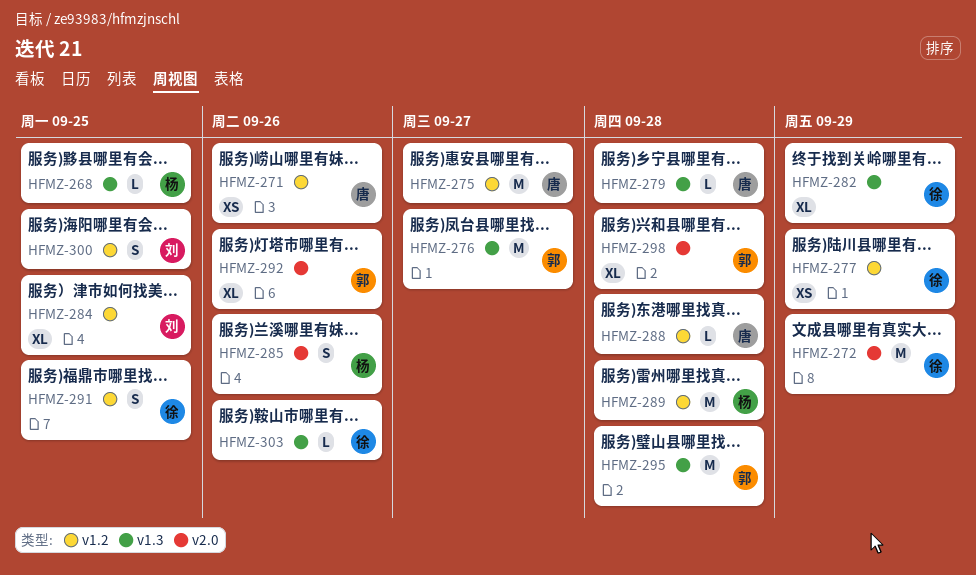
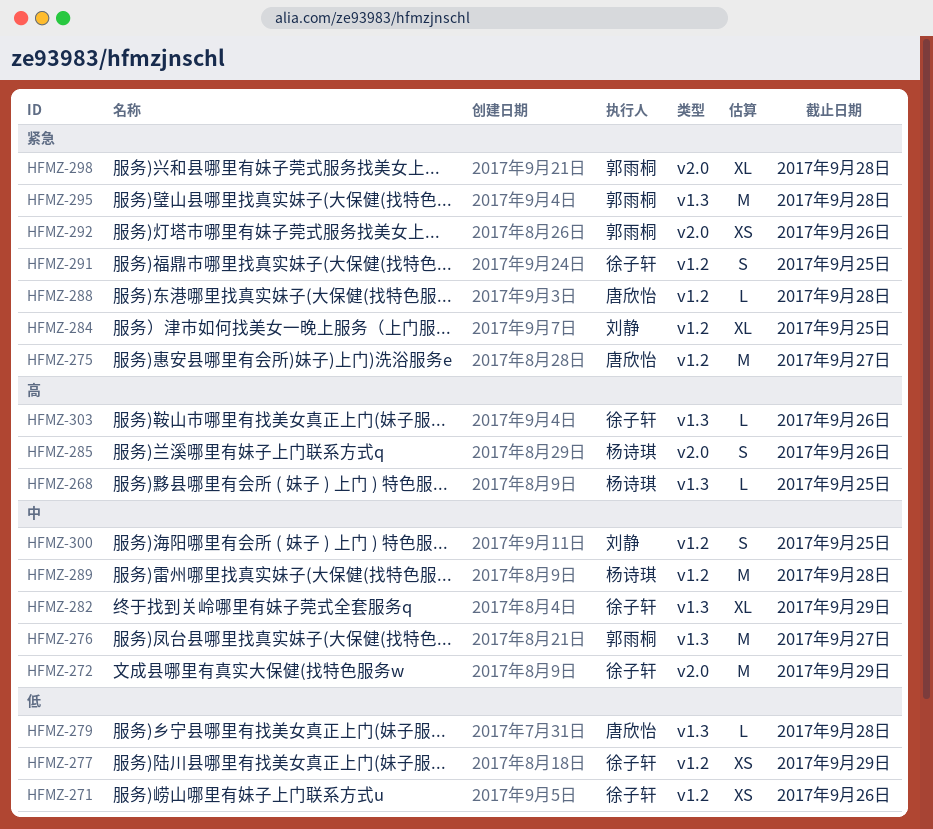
HFMZ-271, owner: 唐欣怡 -> 徐子轩
HFMZ-292, estimate: XL -> XS

